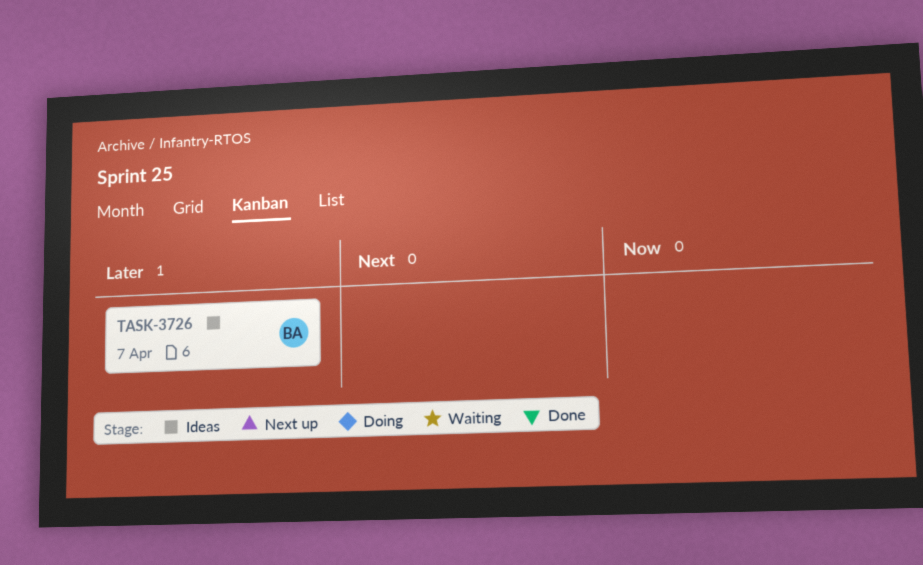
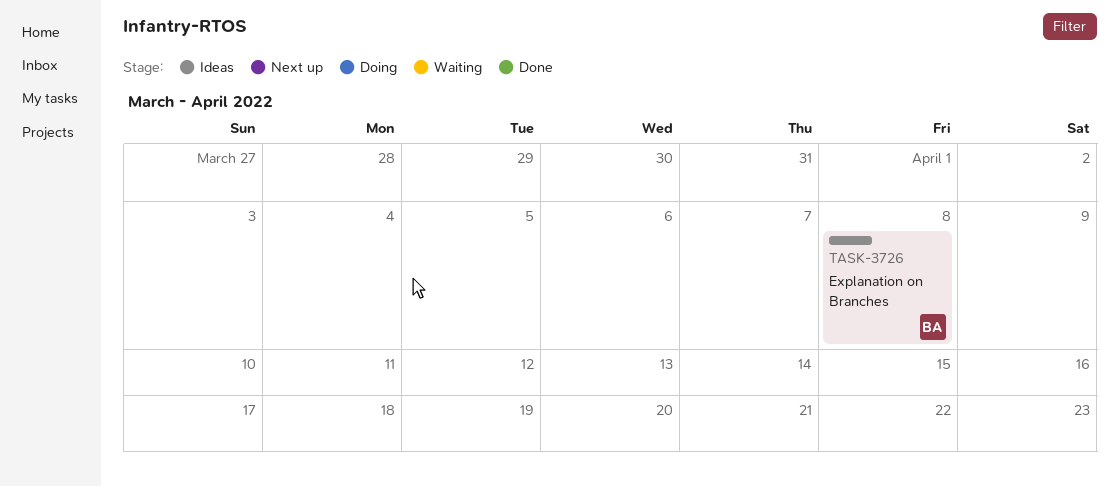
TASK-3726, due: Apr 7 -> Apr 8

